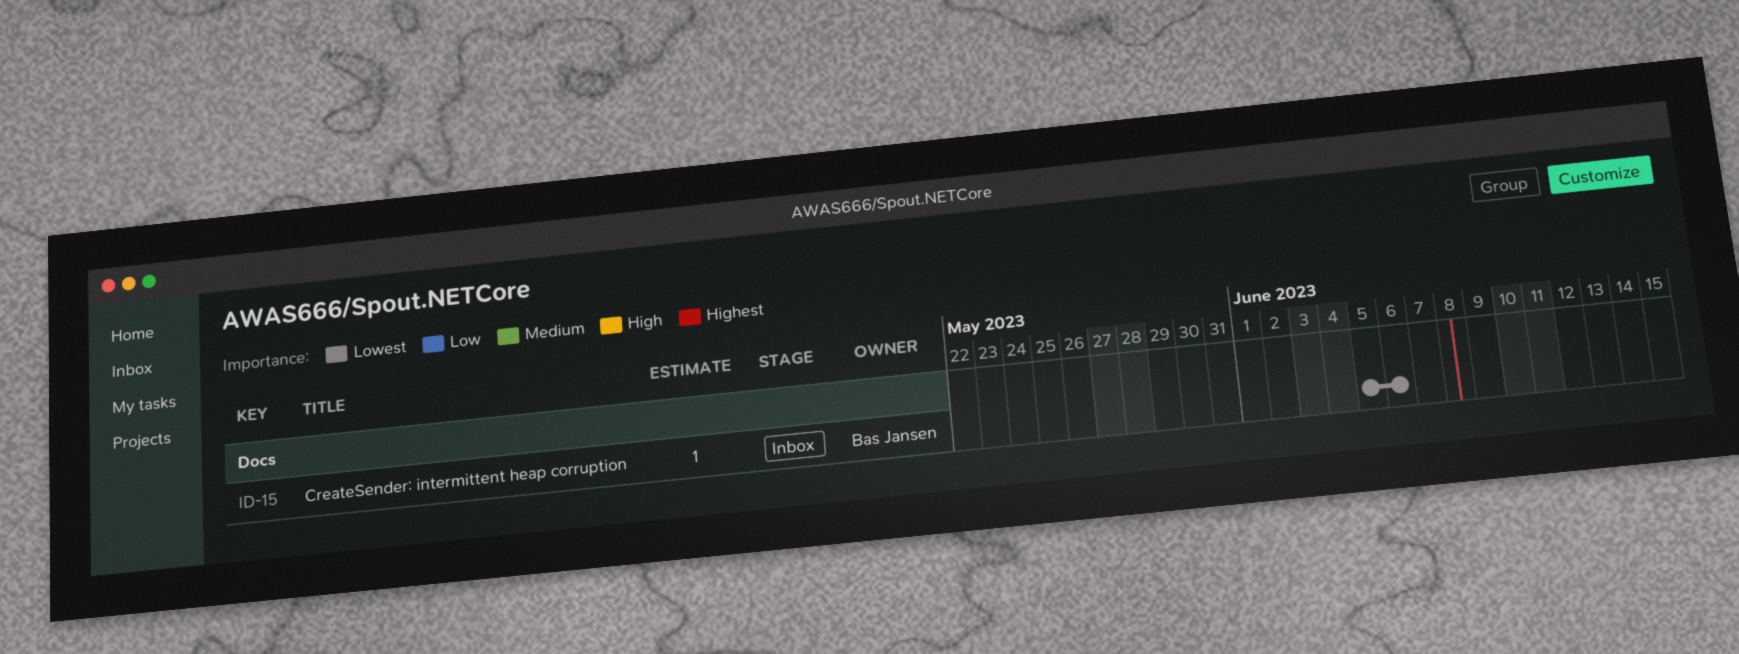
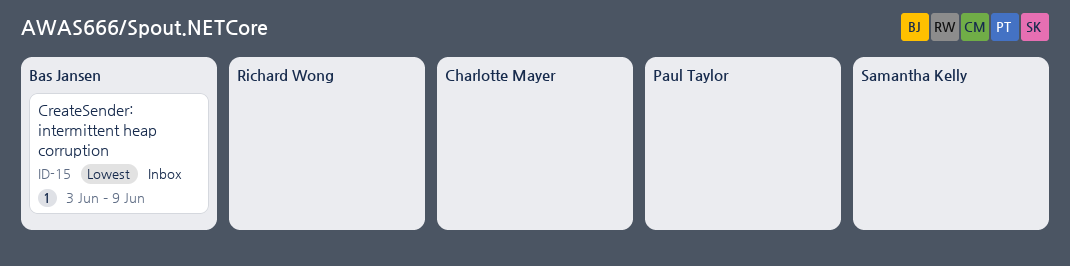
ID-15, start: Jun 5 -> Jun 3
ID-15, due: Jun 6 -> Jun 9

